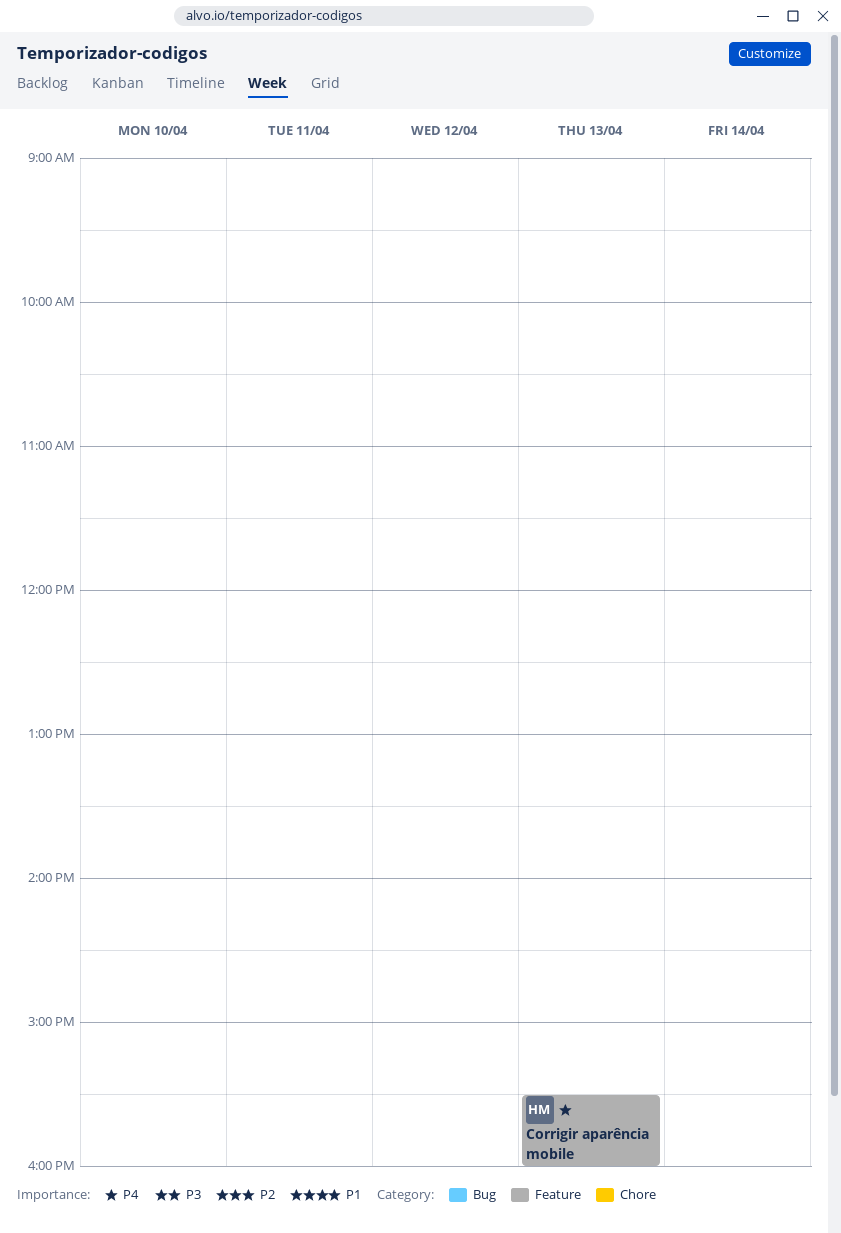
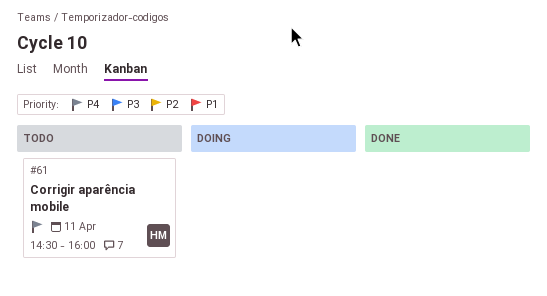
Corrigir aparência mobile, day: Apr 13 -> Apr 11
Corrigir aparência mobile, begins: 15:30 -> 14:30

